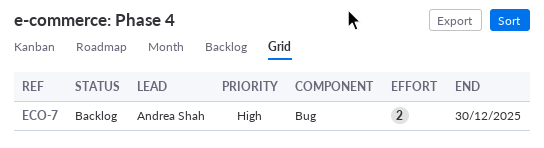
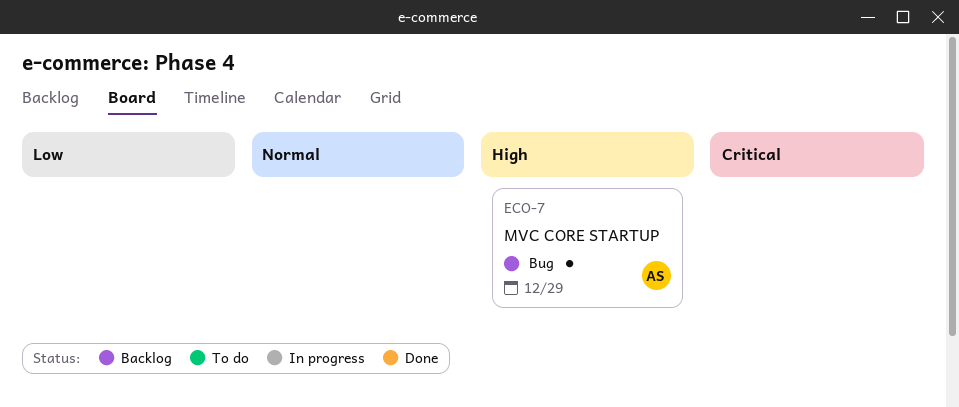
ECO-7, estimate: 2 -> 1
ECO-7, due: Dec 30 -> Dec 29

